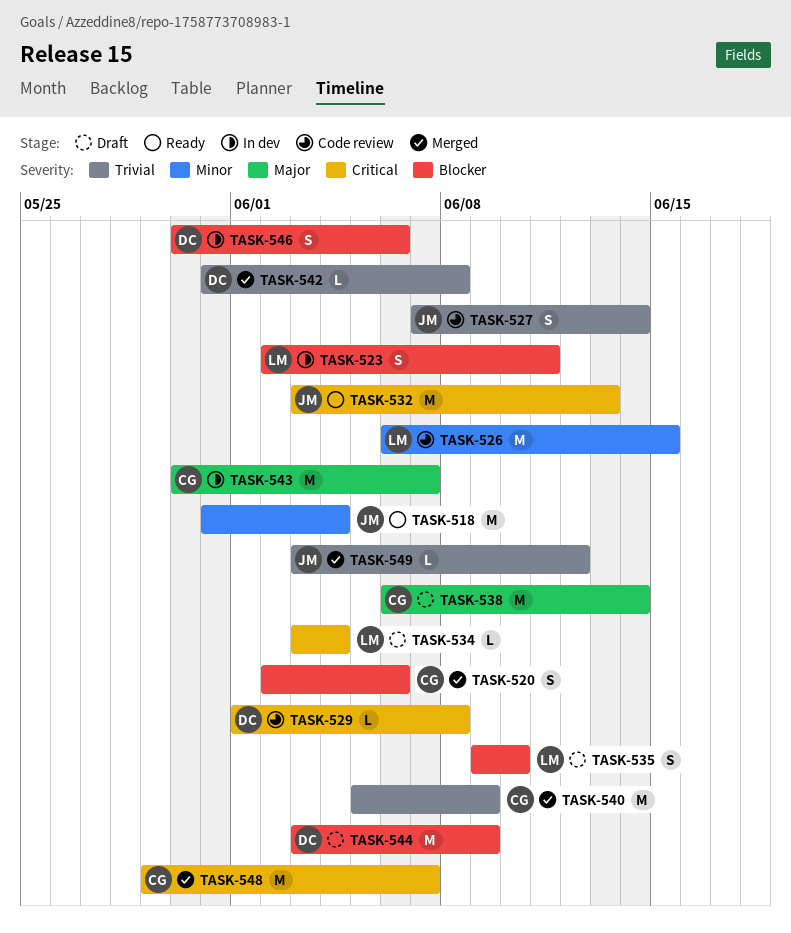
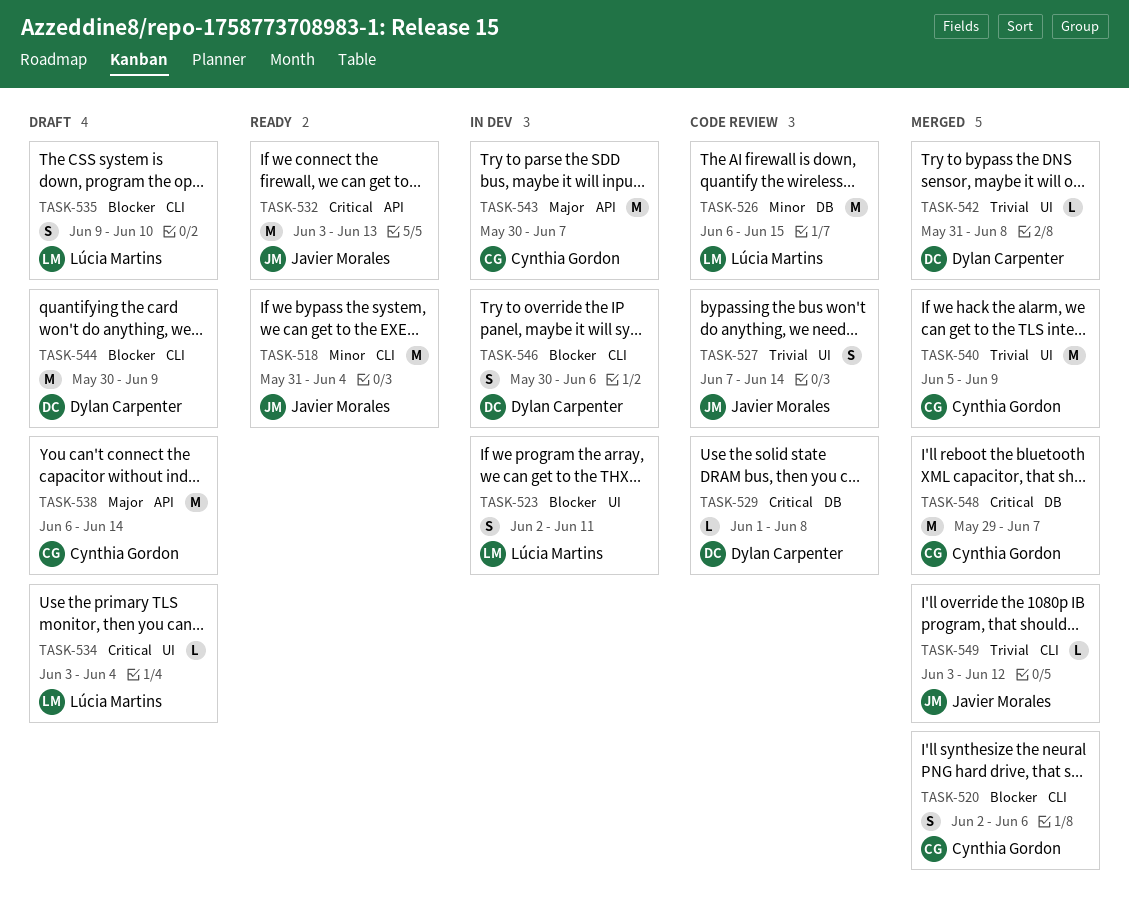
TASK-544, start: Jun 3 -> May 30

